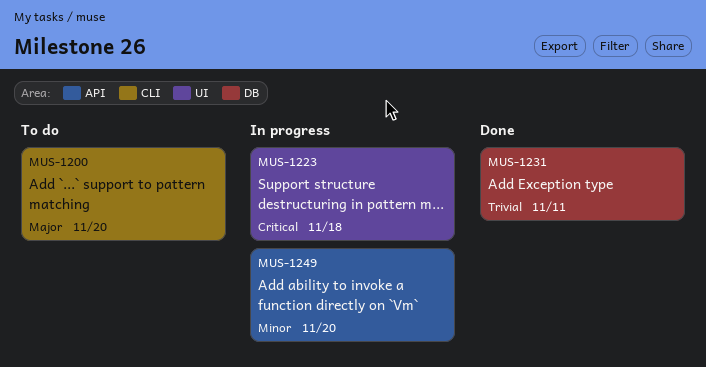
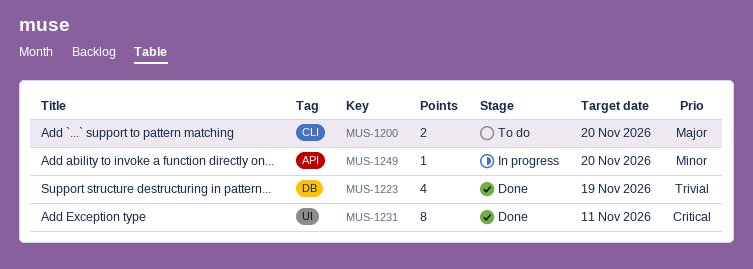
MUS-1223, status: In progress -> Done
MUS-1223, priority: Critical -> Trivial
MUS-1223, label: UI -> DB
MUS-1223, due: Nov 18 -> Nov 19
MUS-1231, priority: Trivial -> Critical
MUS-1231, label: DB -> UI

